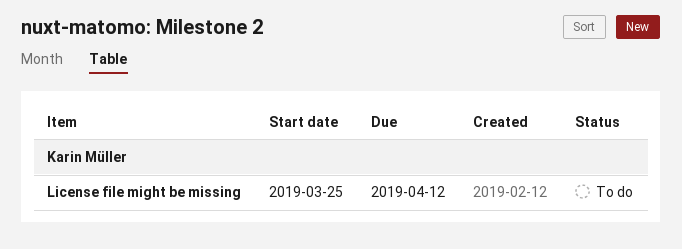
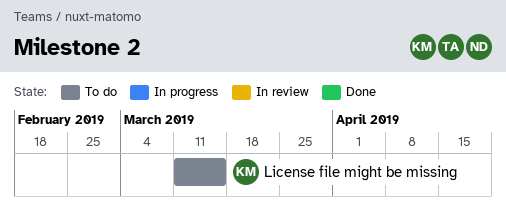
License file might be missing, start: Mar 25 -> Mar 11
License file might be missing, due: Apr 12 -> Mar 15

